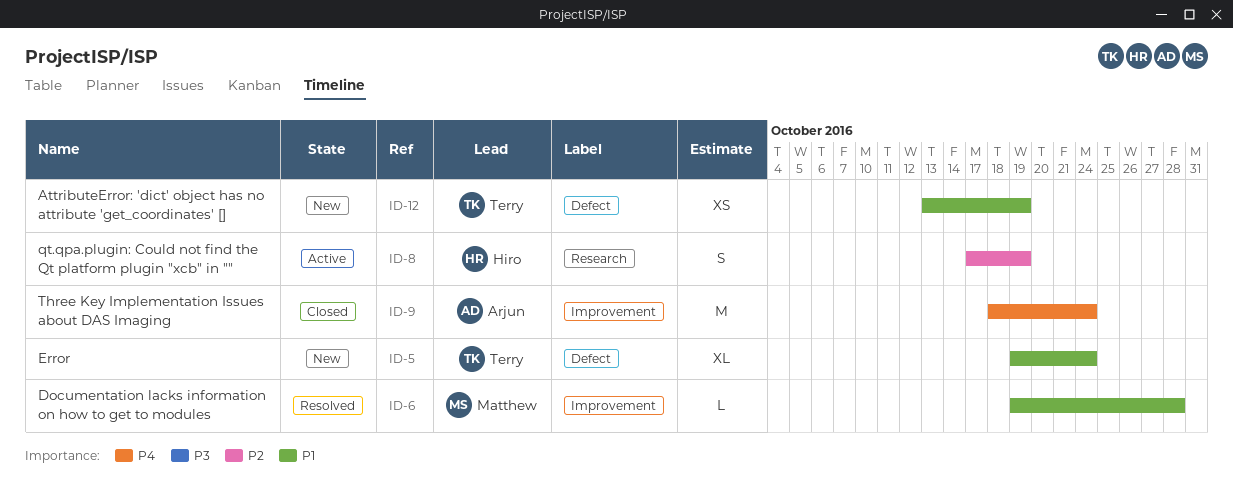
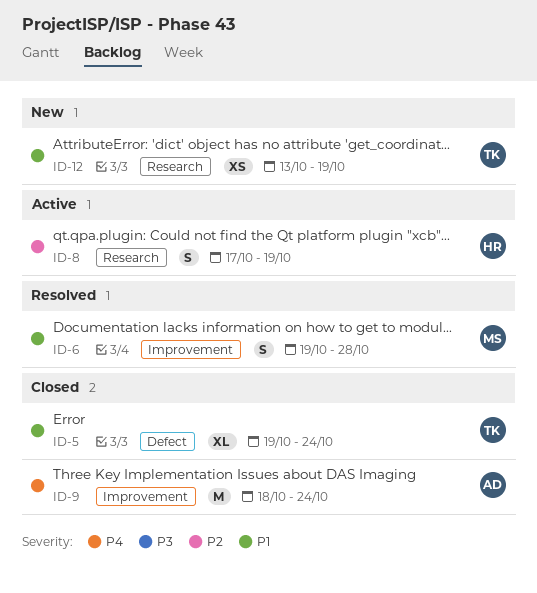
ID-5, status: New -> Closed
ID-6, estimate: L -> S
ID-12, label: Defect -> Research

